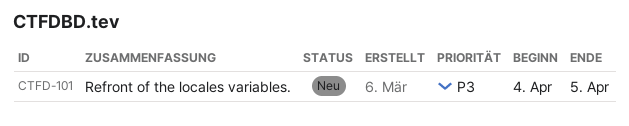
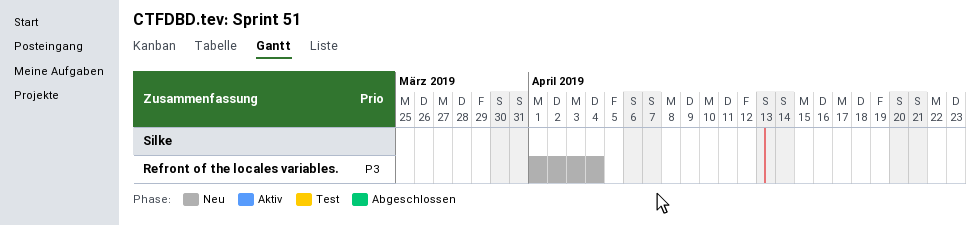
Refront of the locales variables., start: Apr 4 -> Apr 1
Refront of the locales variables., due: Apr 5 -> Apr 4

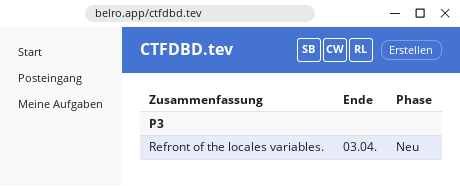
Refront of the locales variables., due: Apr 4 -> Apr 3

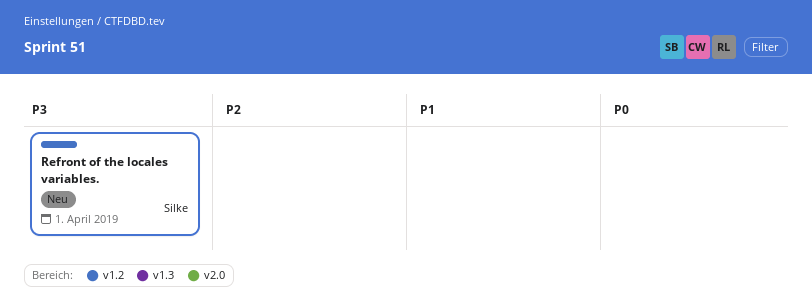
Refront of the locales variables., due: Apr 3 -> Apr 1

